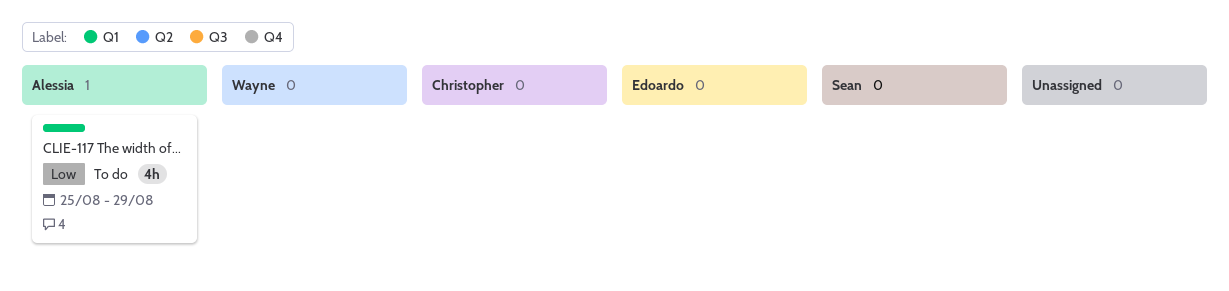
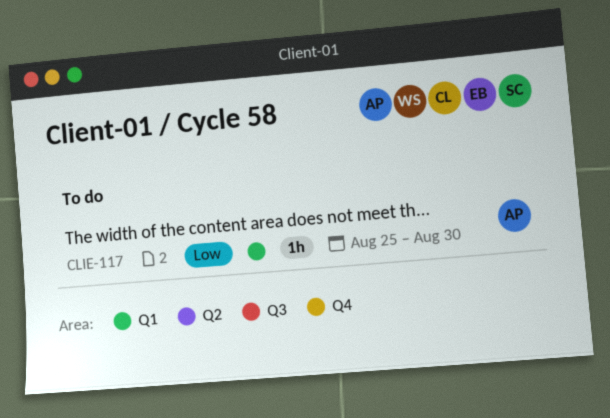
CLIE-117, estimate: 4h -> 1h
CLIE-117, due: Aug 29 -> Aug 30

